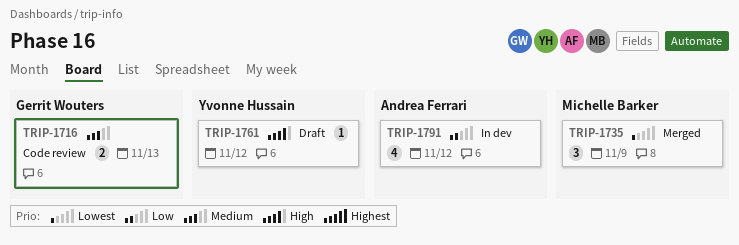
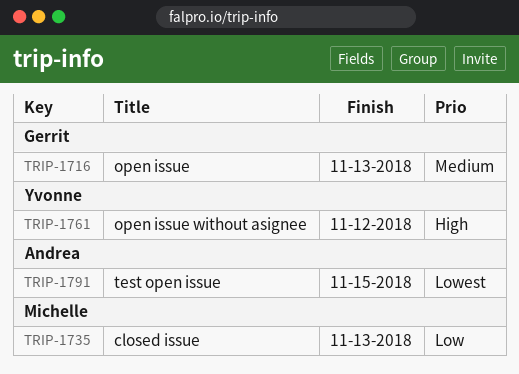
TRIP-1735, priority: Lowest -> Low
TRIP-1735, due: Nov 9 -> Nov 13
TRIP-1791, priority: Low -> Lowest
TRIP-1791, due: Nov 12 -> Nov 15

